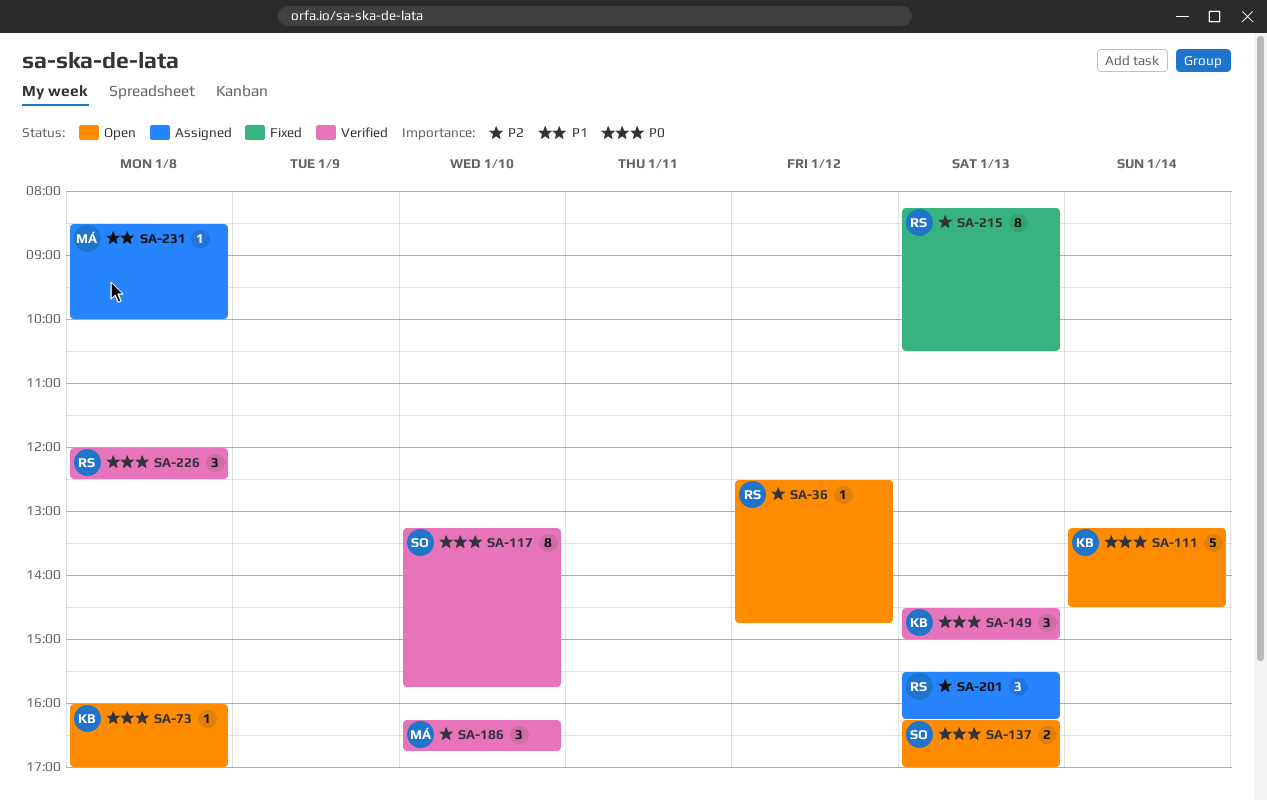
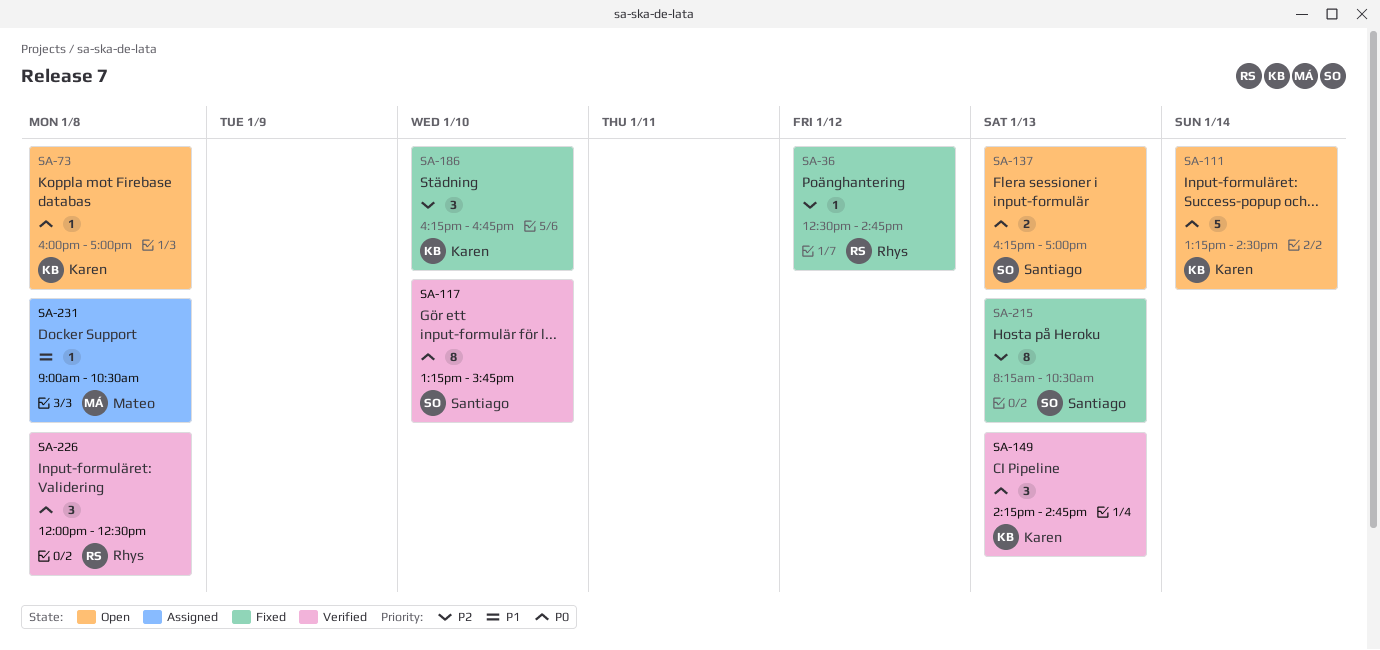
SA-36, status: Open -> Fixed
SA-149, begins: 14:30 -> 14:15
SA-149, ends: 15:00 -> 14:45
SA-186, status: Verified -> Fixed
SA-186, owner: Mateo -> Karen
SA-201: present -> none
SA-215, owner: Rhys -> Santiago
SA-231, begins: 08:30 -> 09:00
SA-231, ends: 10:00 -> 10:30

